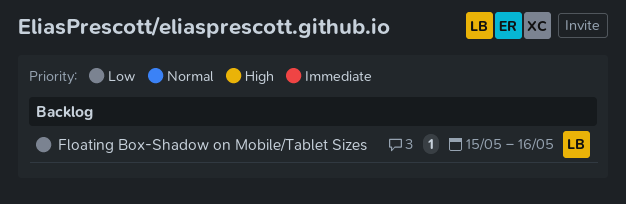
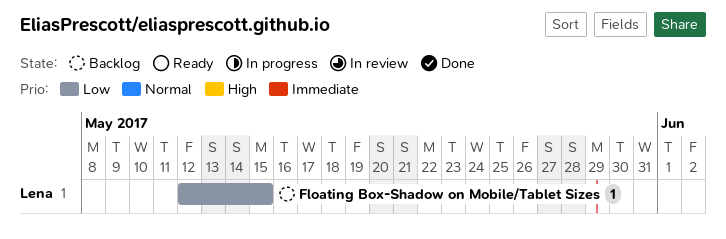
Floating Box-Shadow on Mobile/Tablet Sizes, start: May 15 -> May 12
Floating Box-Shadow on Mobile/Tablet Sizes, due: May 16 -> May 15

